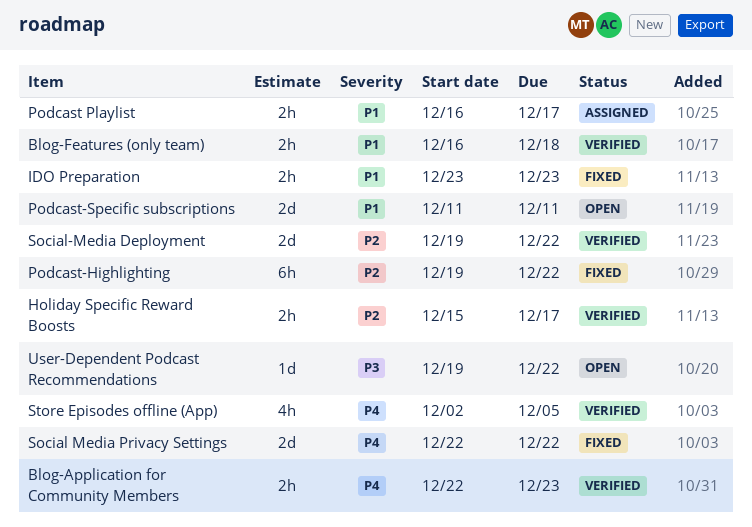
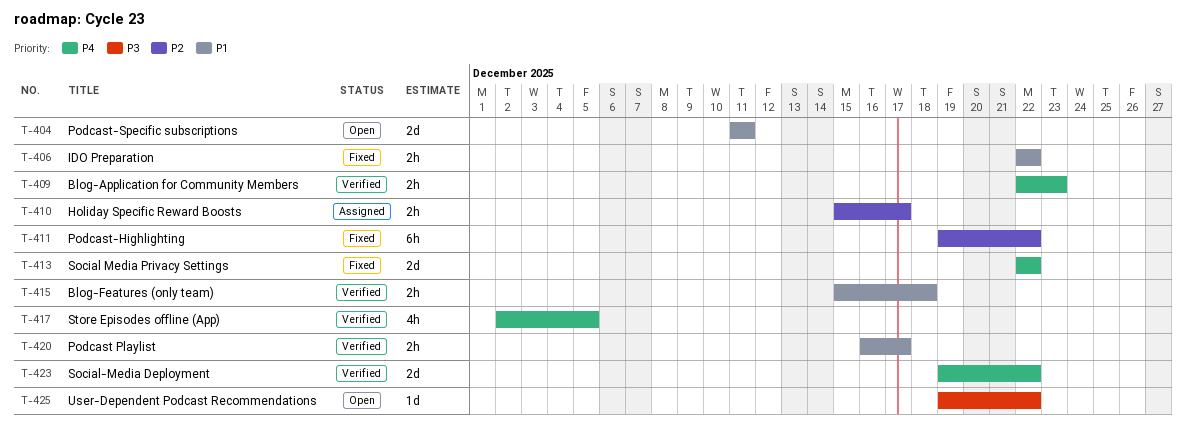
Blog-Features (only team), start: Dec 16 -> Dec 15
Holiday Specific Reward Boosts, status: Verified -> Assigned
IDO Preparation, start: Dec 23 -> Dec 22
IDO Preparation, due: Dec 23 -> Dec 22
Podcast Playlist, status: Assigned -> Verified
Social-Media Deployment, priority: P2 -> P4

